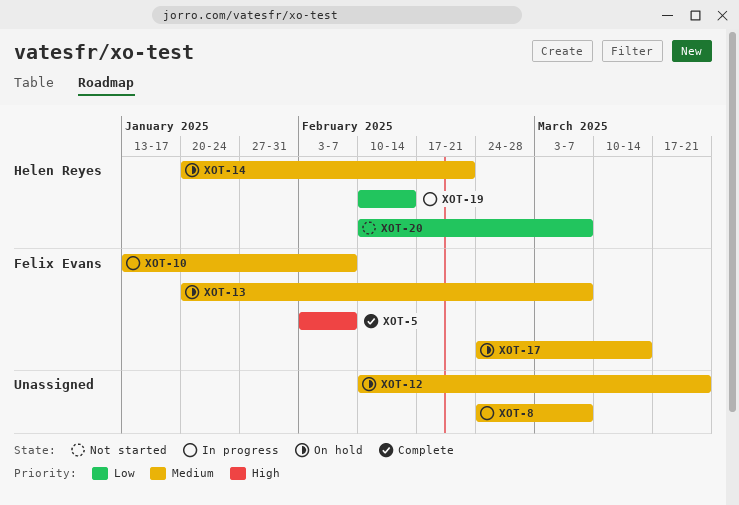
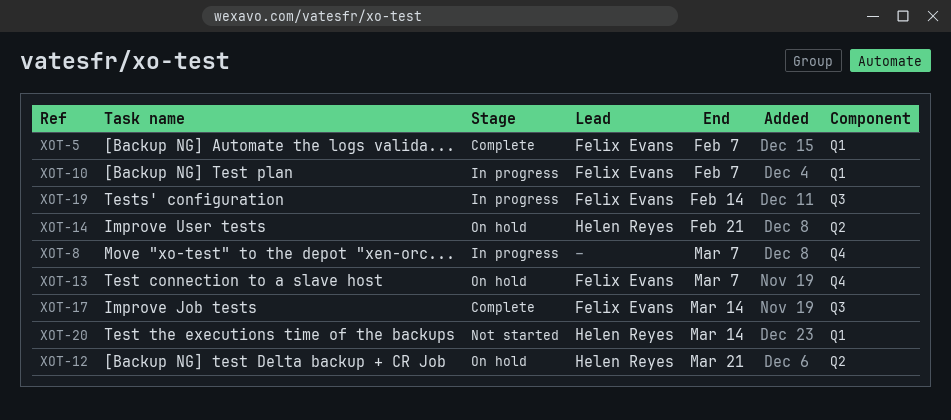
XOT-12, owner: none -> Helen Reyes
XOT-17, status: On hold -> Complete
XOT-19, owner: Helen Reyes -> Felix Evans
XOT-20, due: Mar 7 -> Mar 14

